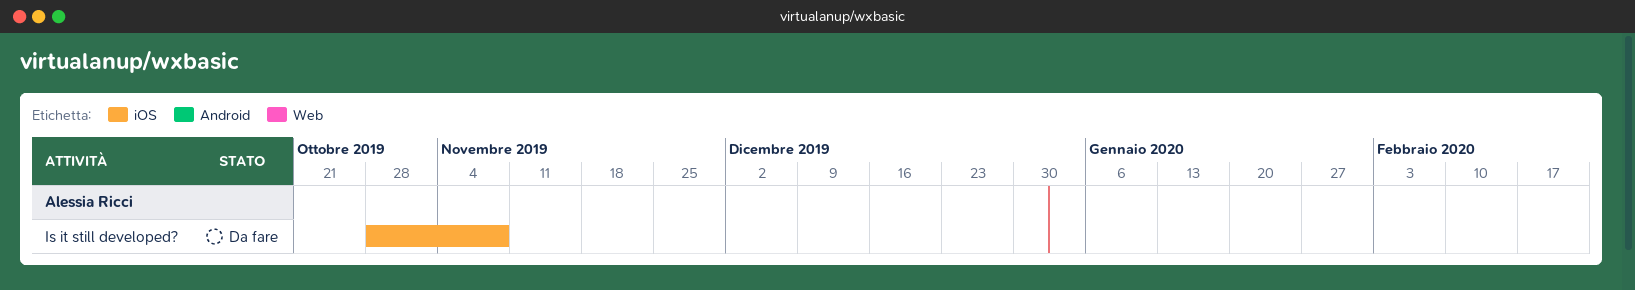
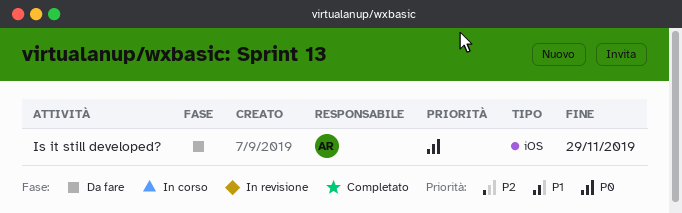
Is it still developed?, due: Nov 8 -> Nov 29

